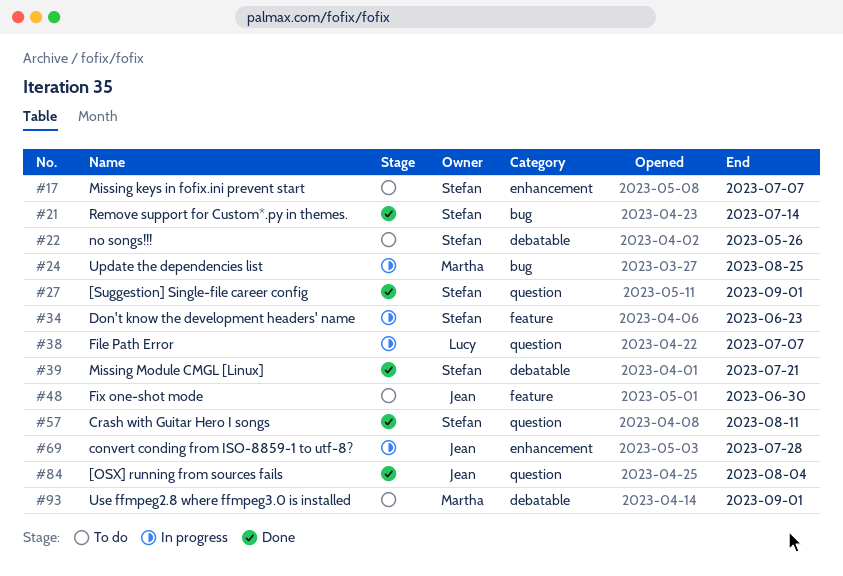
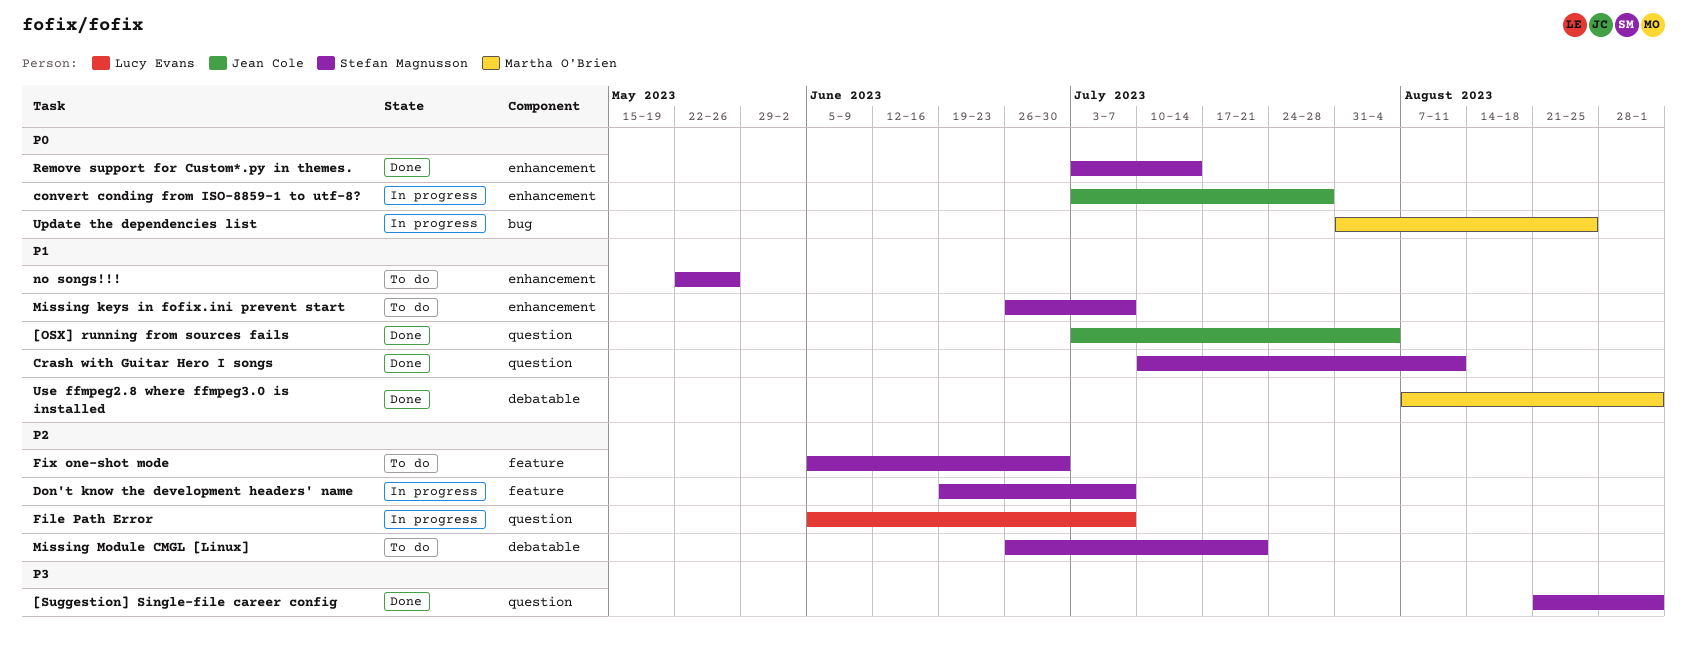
Don't know the development headers' name, due: Jun 23 -> Jul 7
Fix one-shot mode, owner: Jean Cole -> Stefan Magnusson
Missing Module CMGL [Linux], status: Done -> To do
no songs!!!, label: debatable -> enhancement
Remove support for Custom*.py in themes., label: bug -> enhancement
Use ffmpeg2.8 where ffmpeg3.0 is installed, status: To do -> Done

